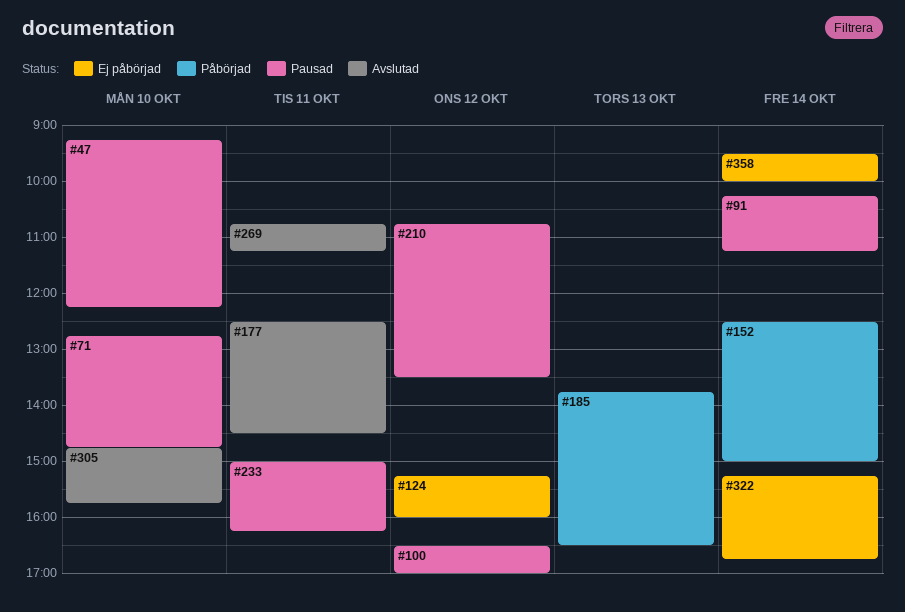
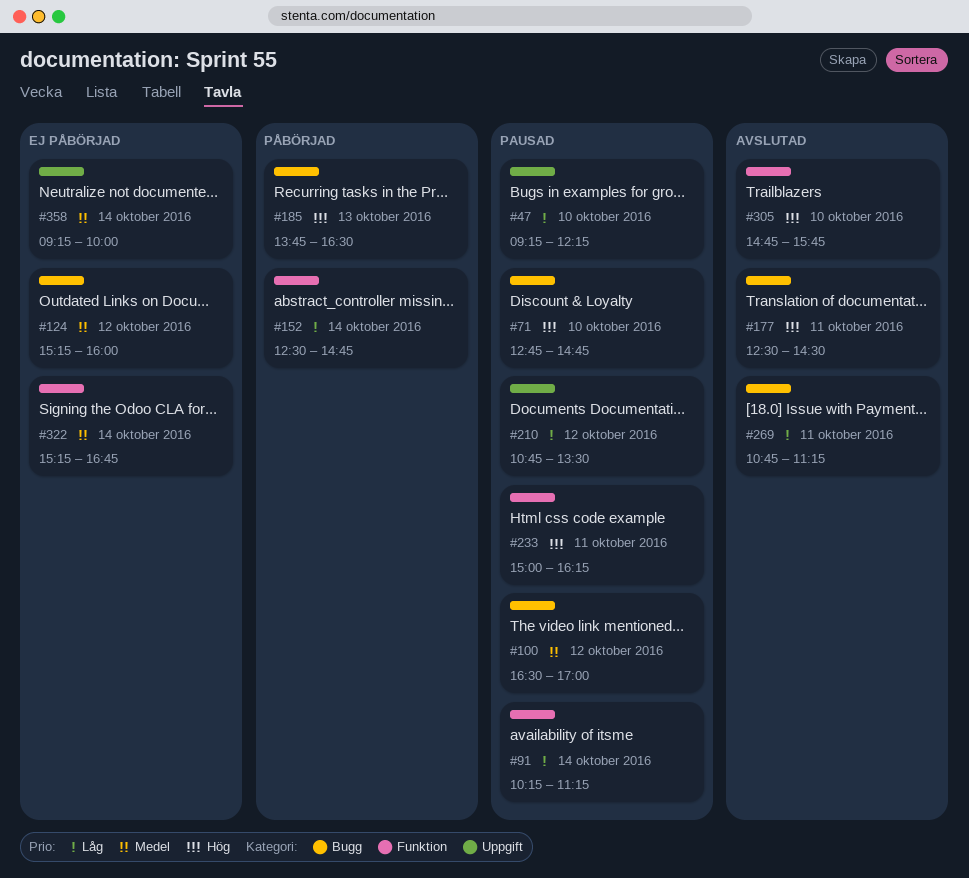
#152, ends: 15:00 -> 14:45
#358, begins: 09:30 -> 09:15

